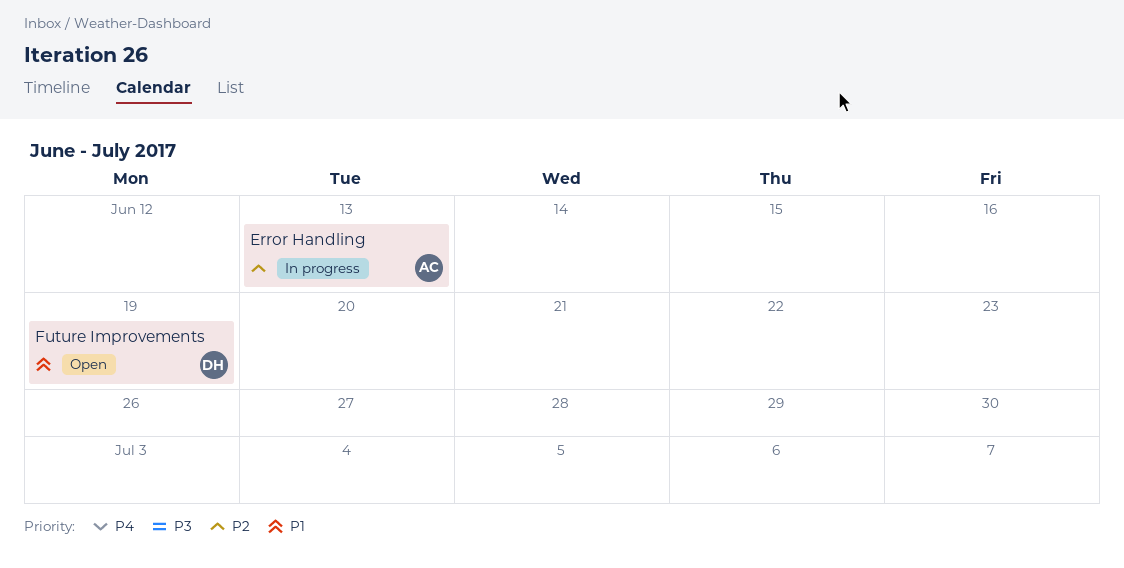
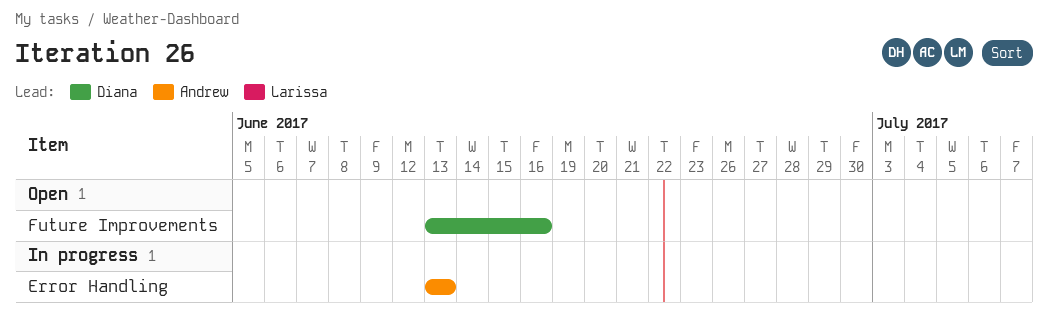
Future Improvements, due: Jun 19 -> Jun 16

